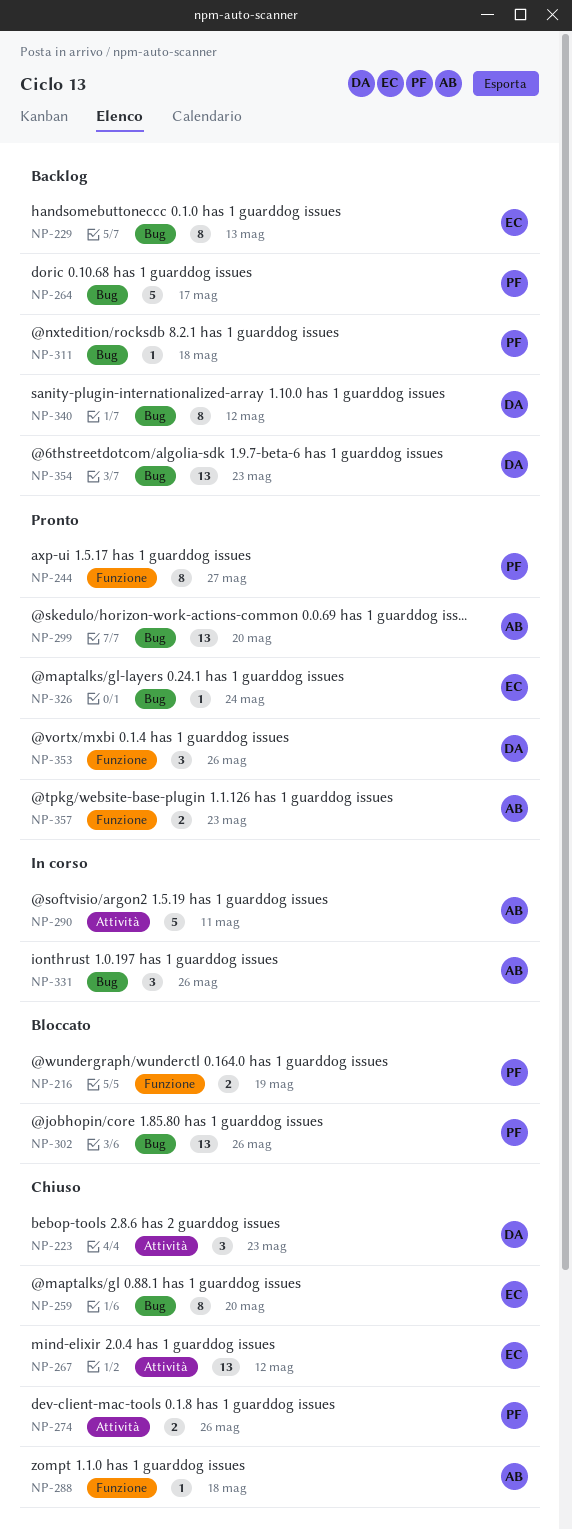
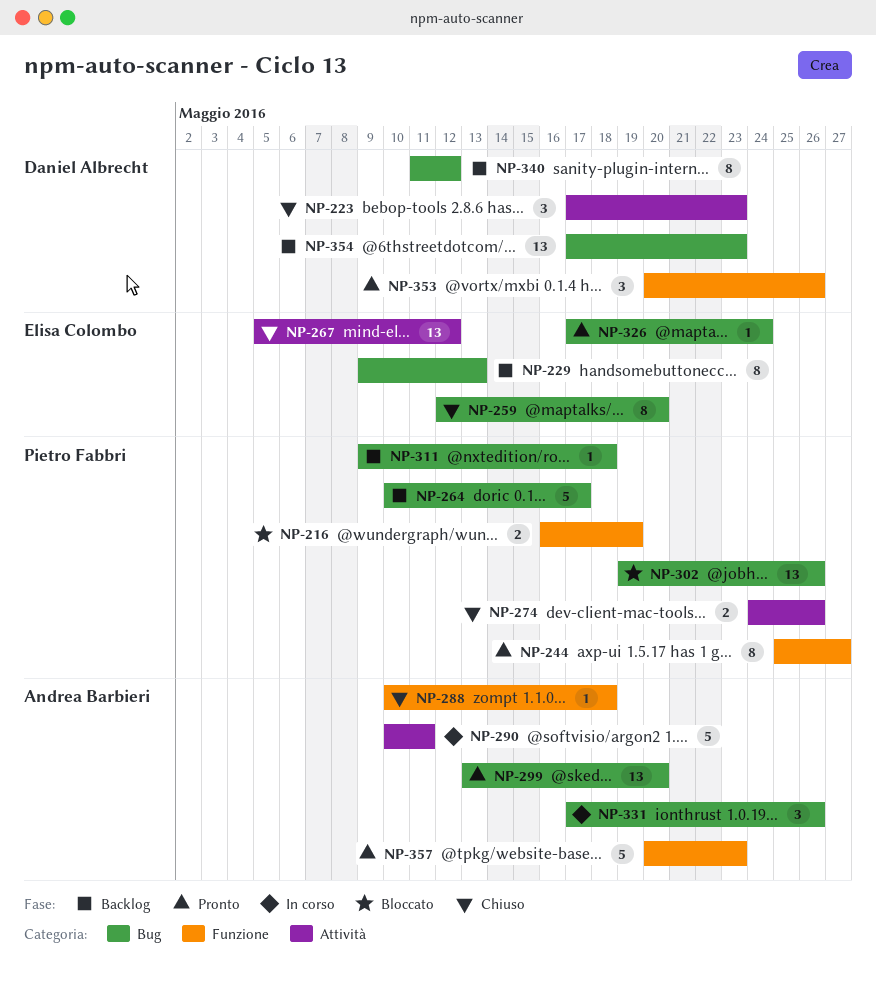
NP-357, estimate: 2 -> 5

